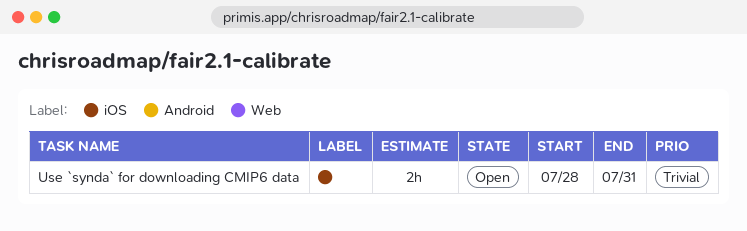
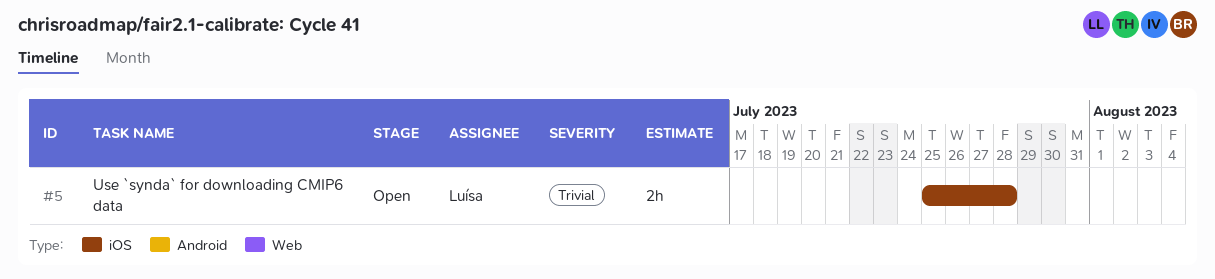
Use `synda` for downloading CMIP6 data, start: Jul 28 -> Jul 25
Use `synda` for downloading CMIP6 data, due: Jul 31 -> Jul 28

